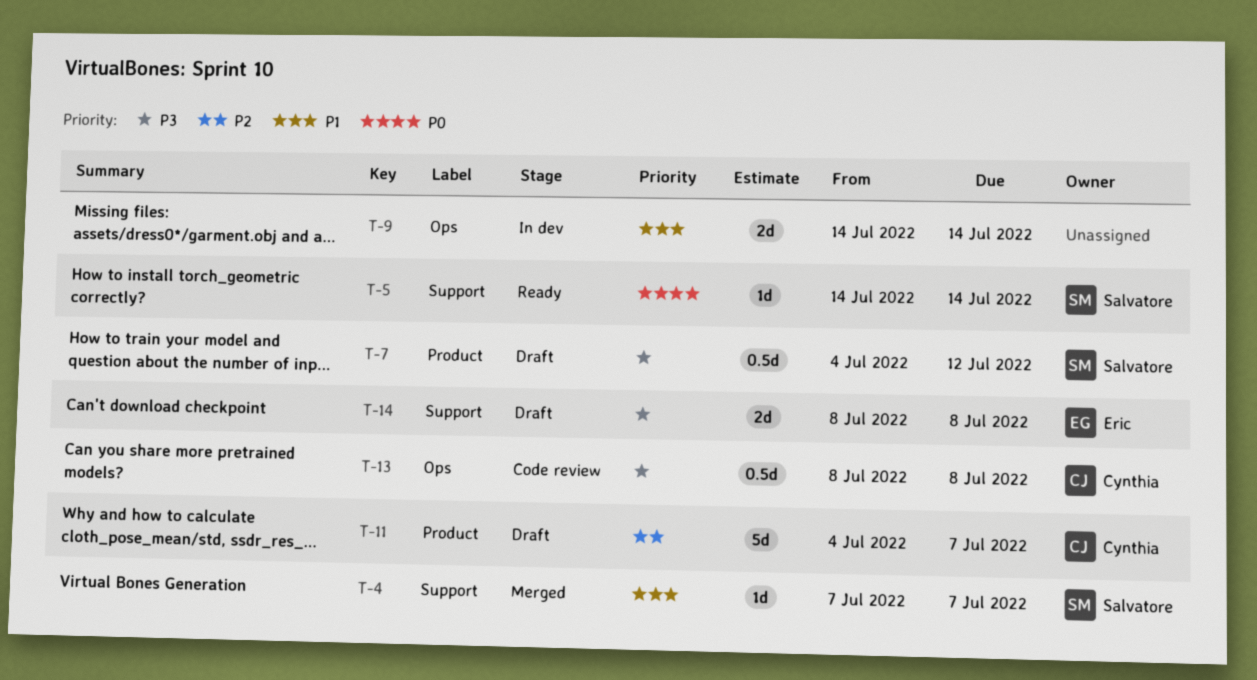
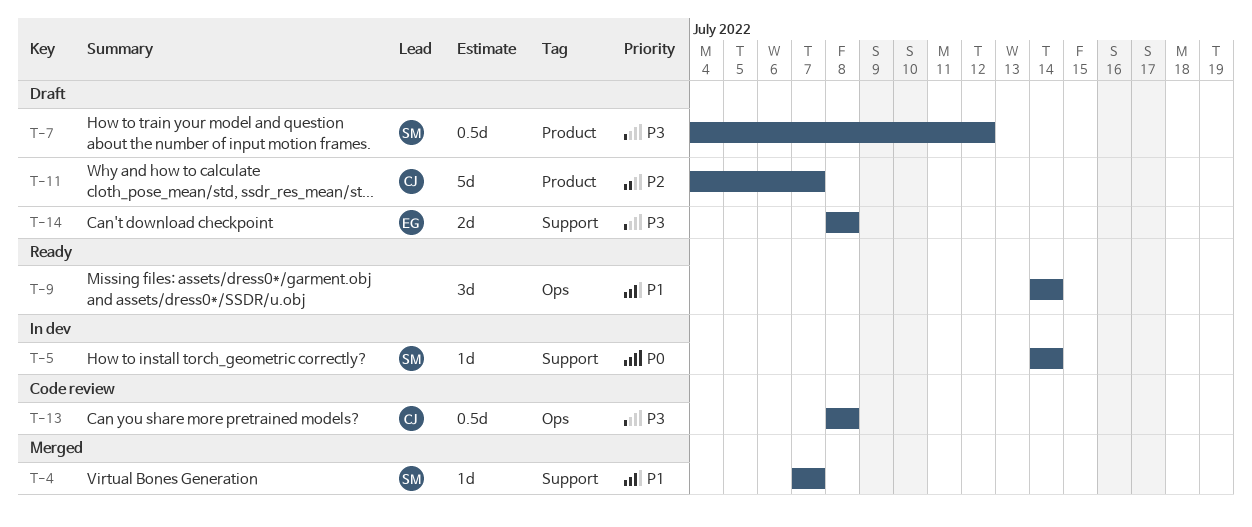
T-5, status: Ready -> In dev
T-9, status: In dev -> Ready
T-9, estimate: 2d -> 3d

